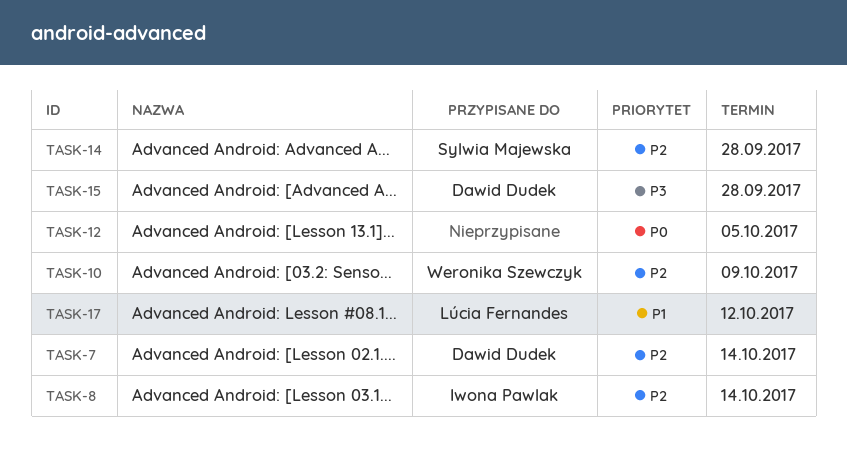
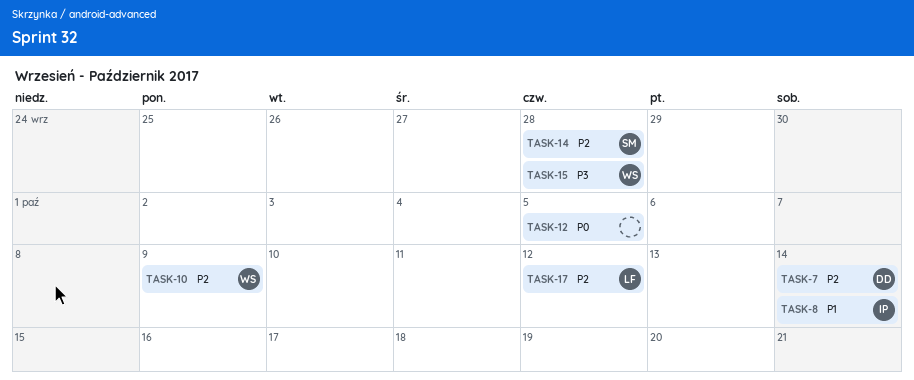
TASK-8, priority: P2 -> P1
TASK-15, owner: Dawid Dudek -> Weronika Szewczyk
TASK-17, priority: P1 -> P2

